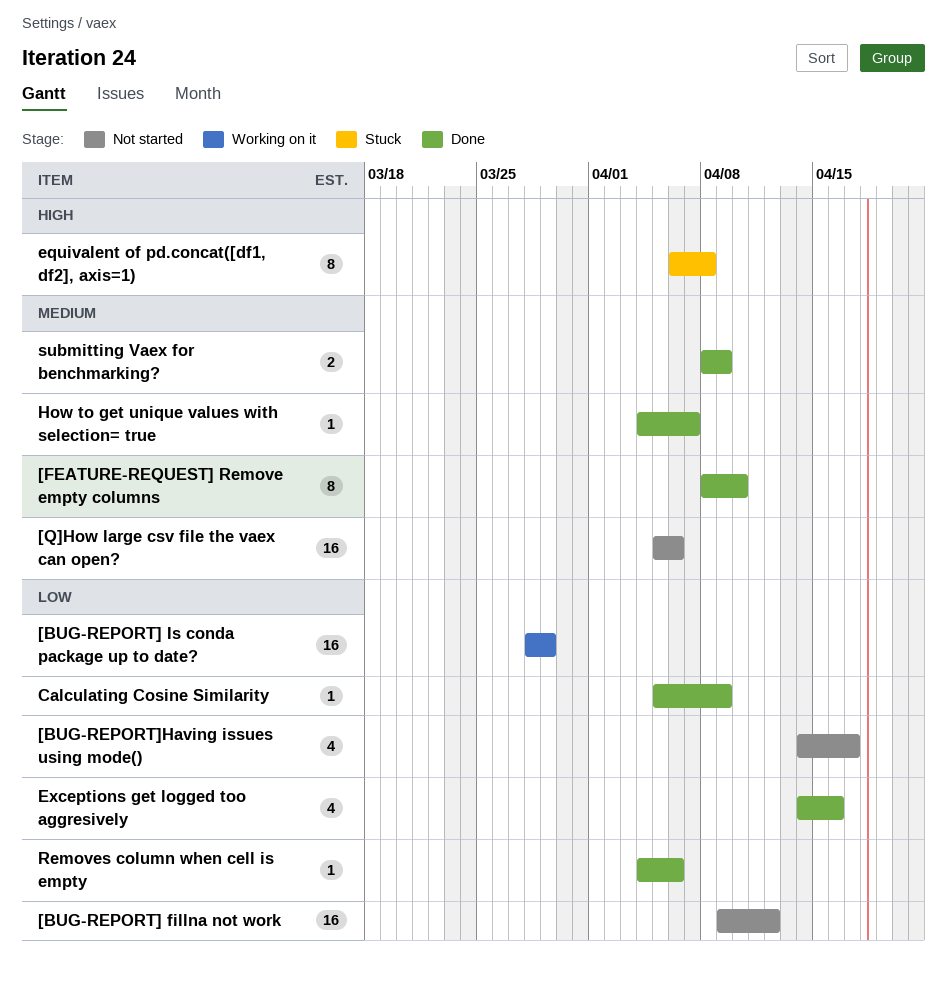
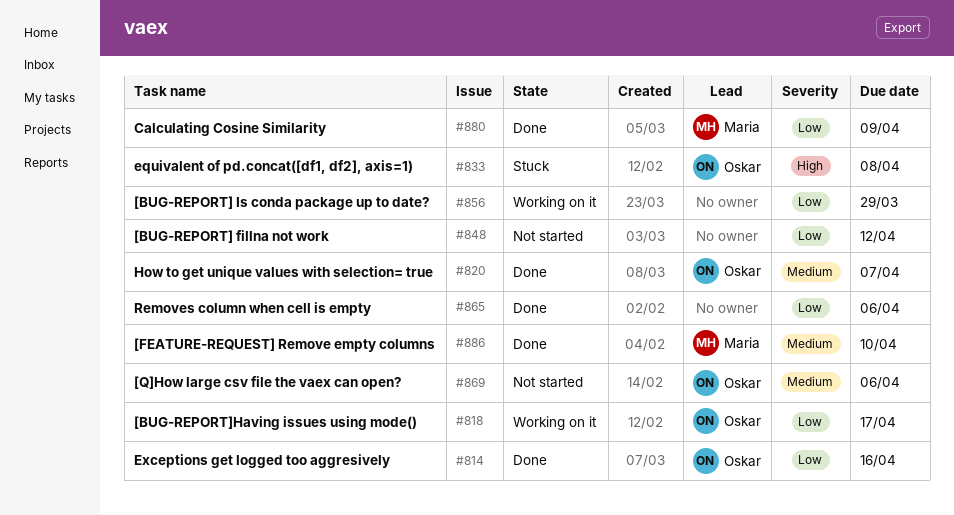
[BUG-REPORT]Having issues using mode(), status: Not started -> Working on it
submitting Vaex for benchmarking?: present -> none

